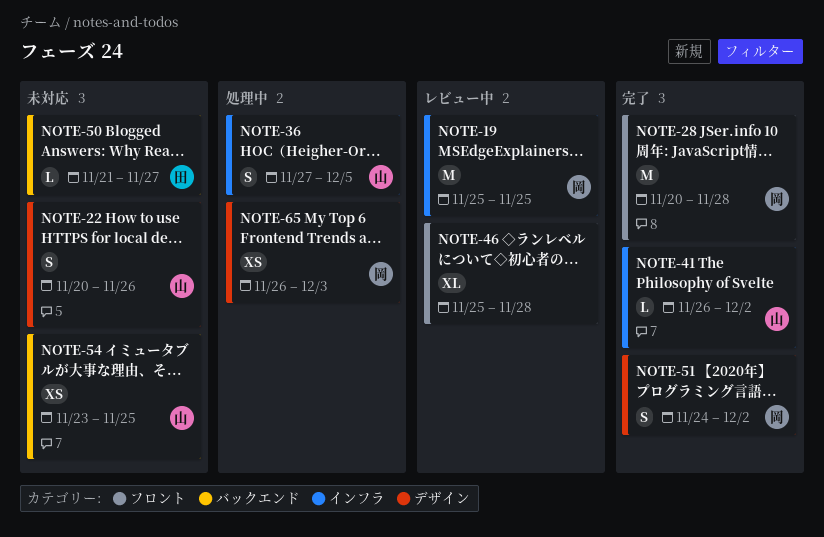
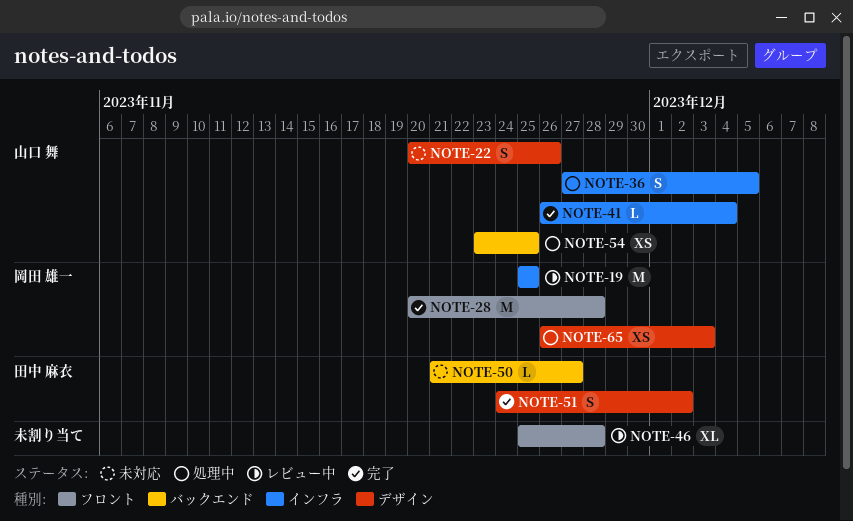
NOTE-41, due: Dec 2 -> Dec 4
NOTE-51, owner: 岡田 雄一 -> 田中 麻衣
NOTE-54, status: 未対応 -> 処理中

